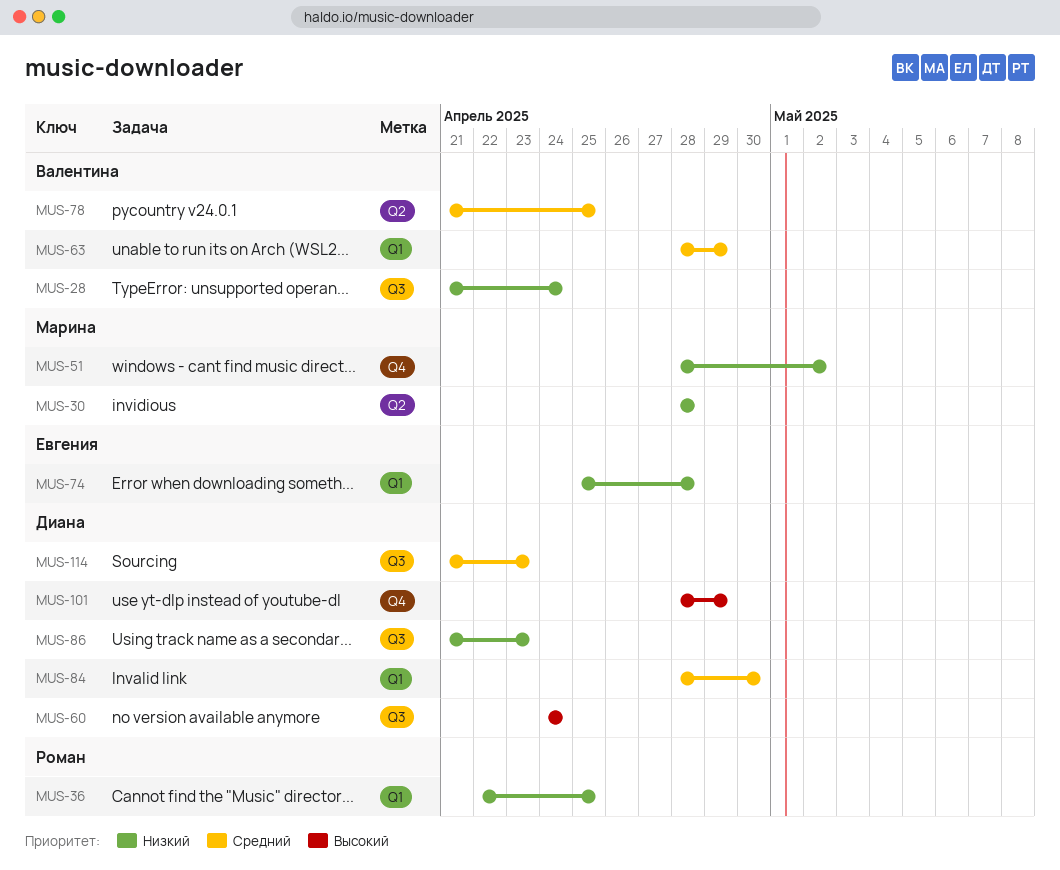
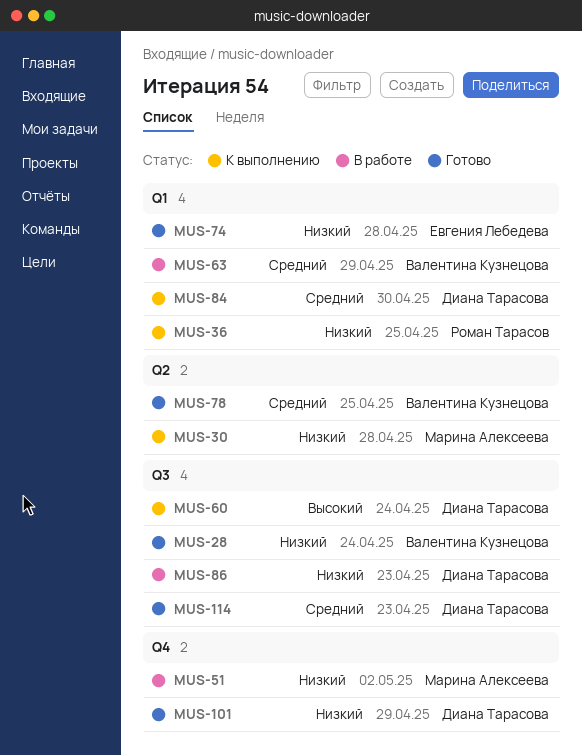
MUS-101, priority: Высокий -> Низкий

